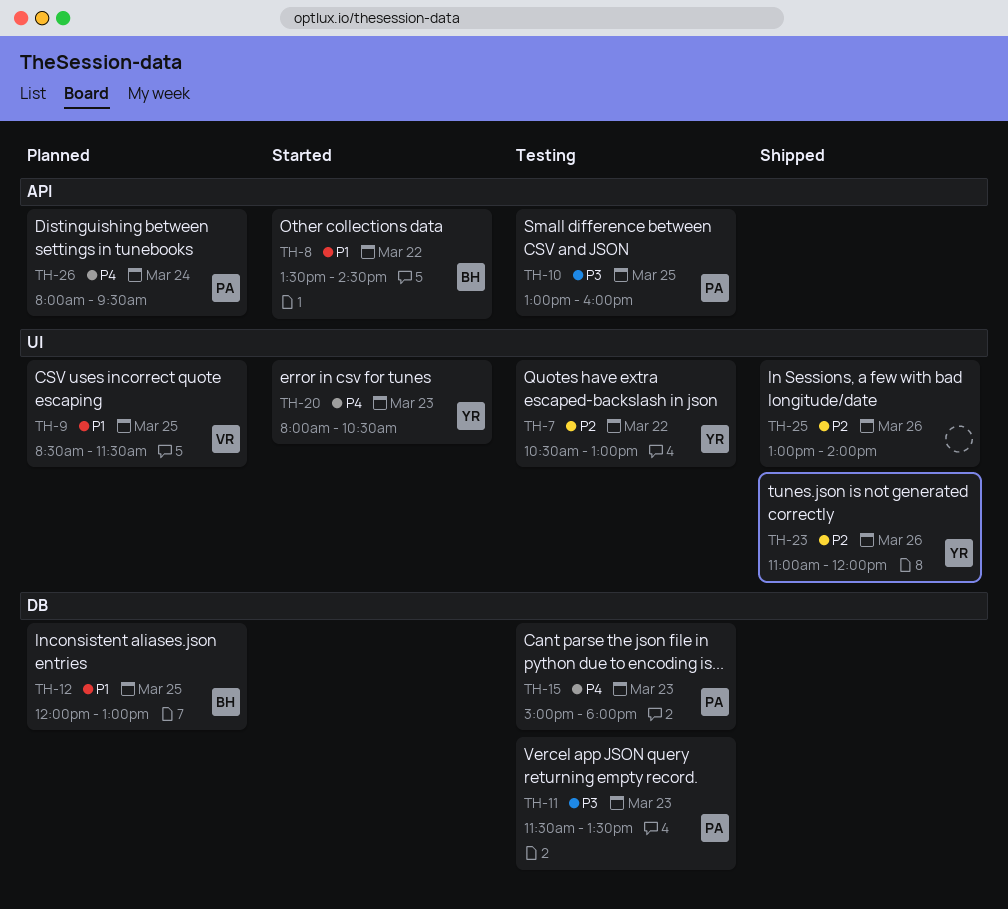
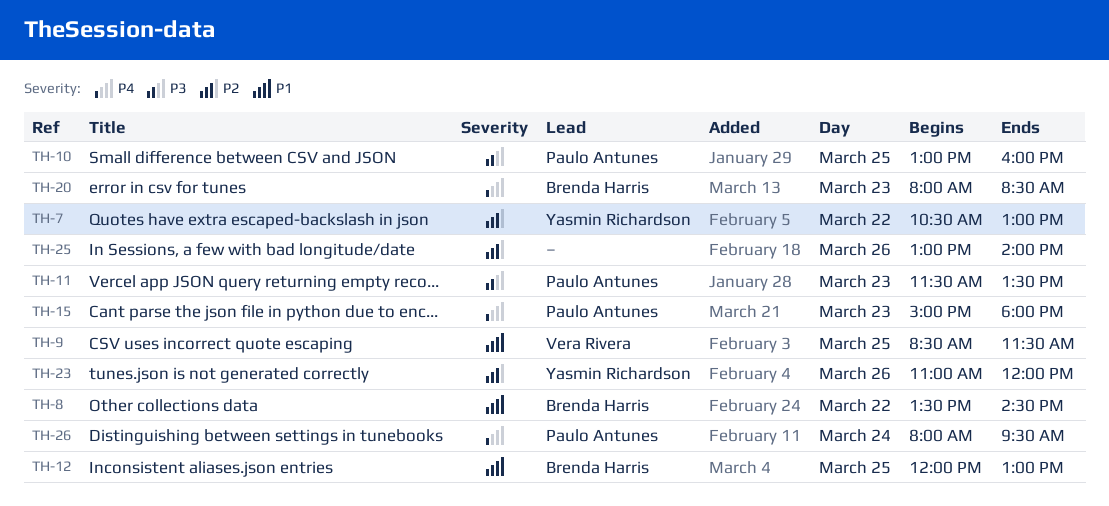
TH-20, owner: Yasmin Richardson -> Brenda Harris
TH-20, ends: 10:30 -> 08:30

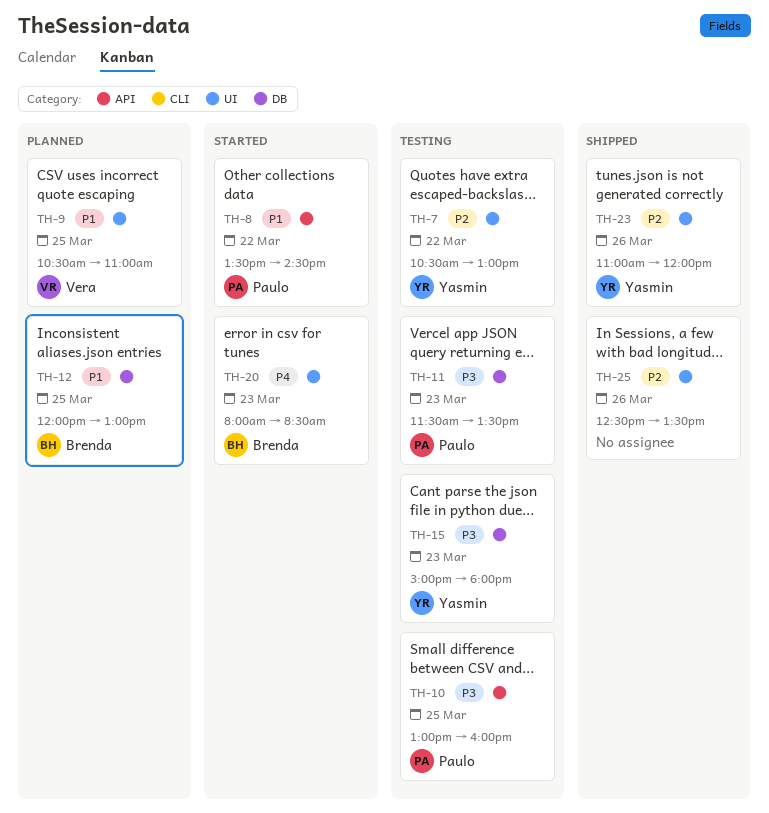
TH-8, owner: Brenda Harris -> Paulo Antunes
TH-9, begins: 08:30 -> 10:30
TH-9, ends: 11:30 -> 11:00
TH-15, owner: Paulo Antunes -> Yasmin Richardson
TH-15, priority: P4 -> P3
TH-25, begins: 13:00 -> 12:30
TH-25, ends: 14:00 -> 13:30
TH-26: present -> none

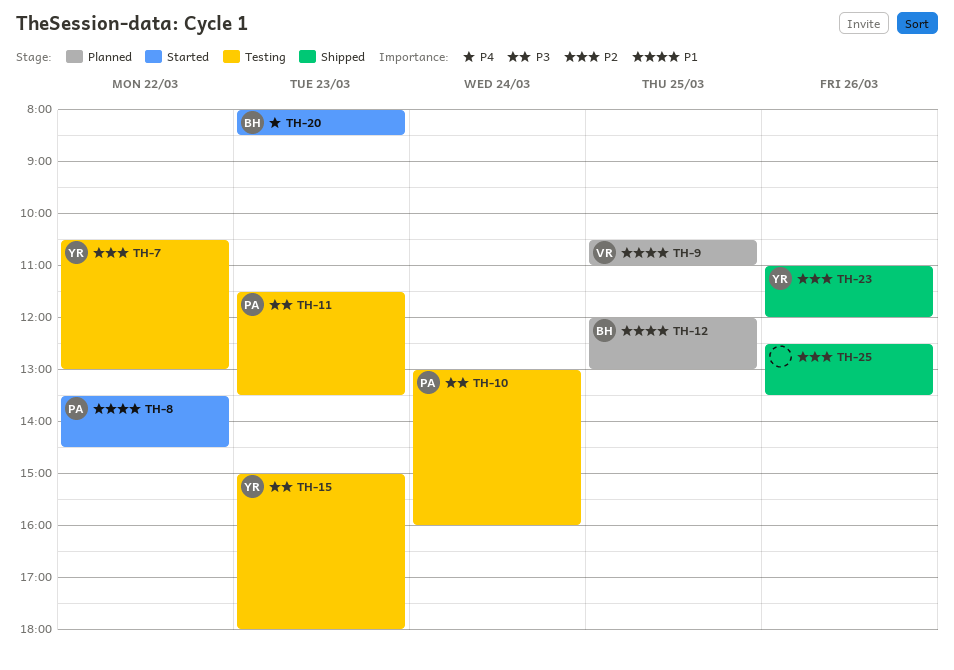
TH-10, day: Mar 25 -> Mar 24

